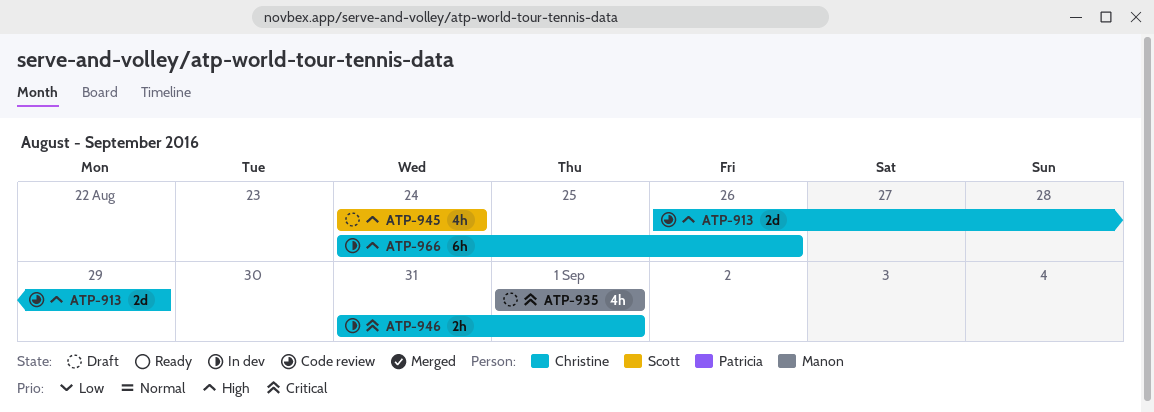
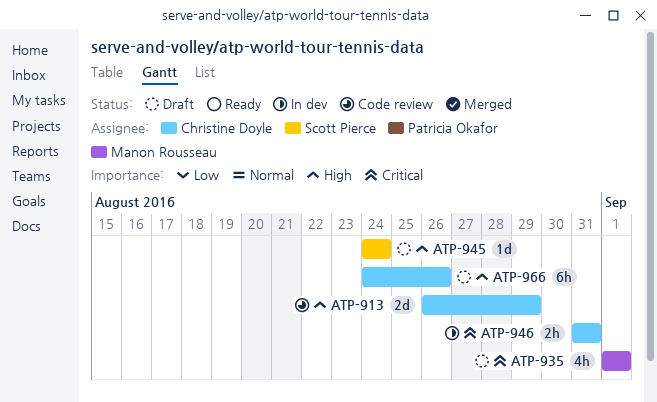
ATP-945, estimate: 4h -> 1d
ATP-946, due: Sep 1 -> Aug 31
ATP-966, status: In dev -> Draft

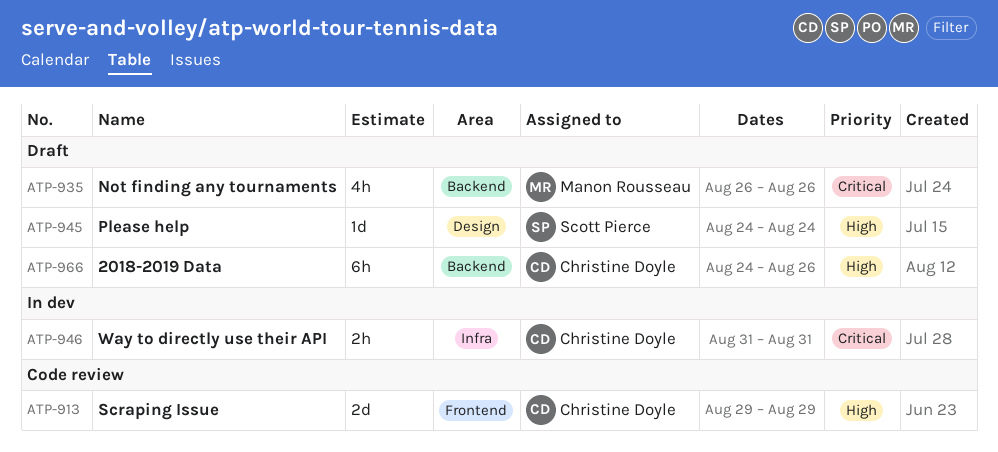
ATP-913, start: Aug 26 -> Aug 29
ATP-935, start: Sep 1 -> Aug 26
ATP-935, due: Sep 1 -> Aug 26

